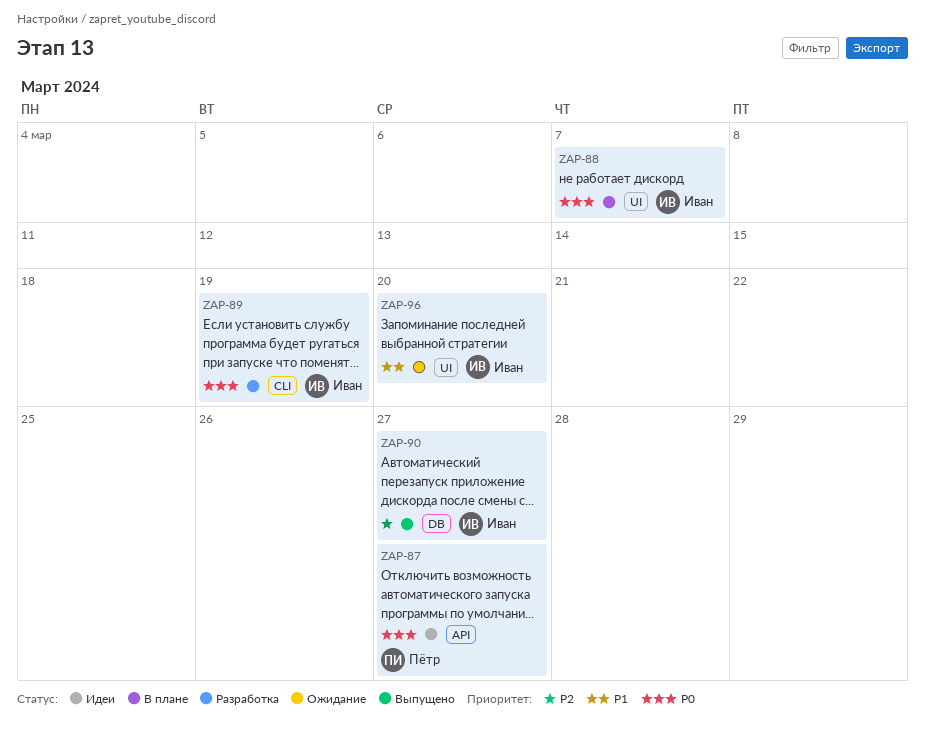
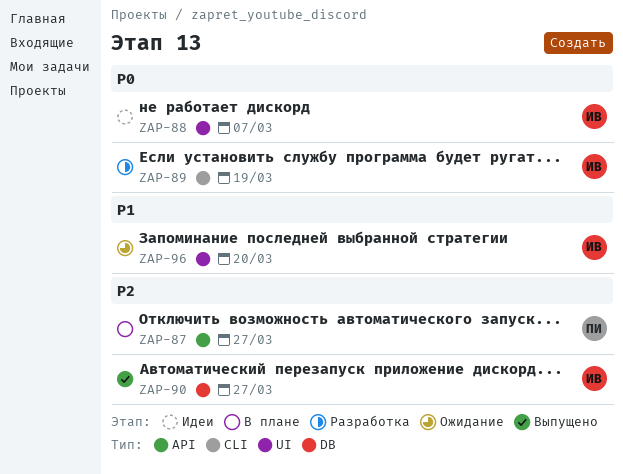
ZAP-87, status: Идеи -> В плане
ZAP-87, priority: P0 -> P2
ZAP-88, status: В плане -> Идеи

